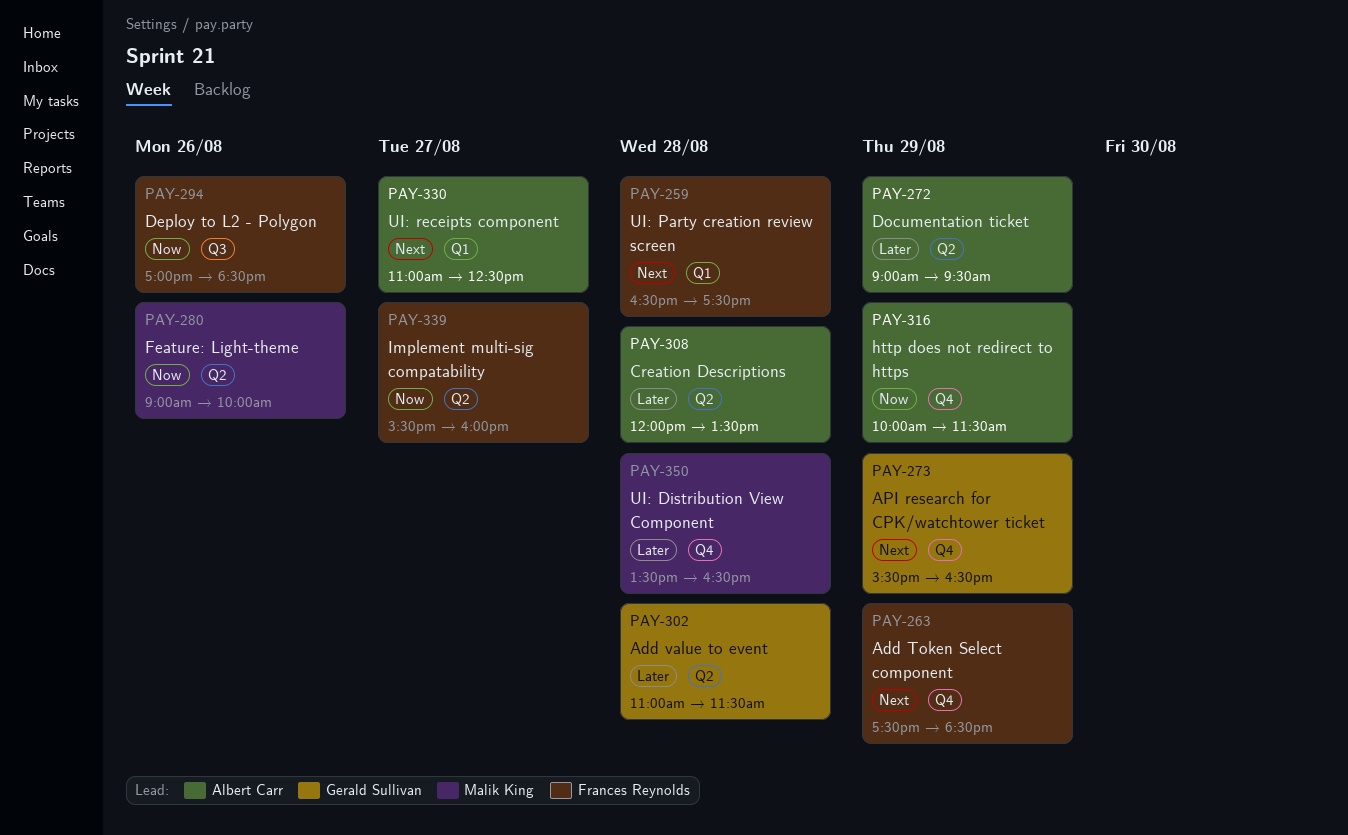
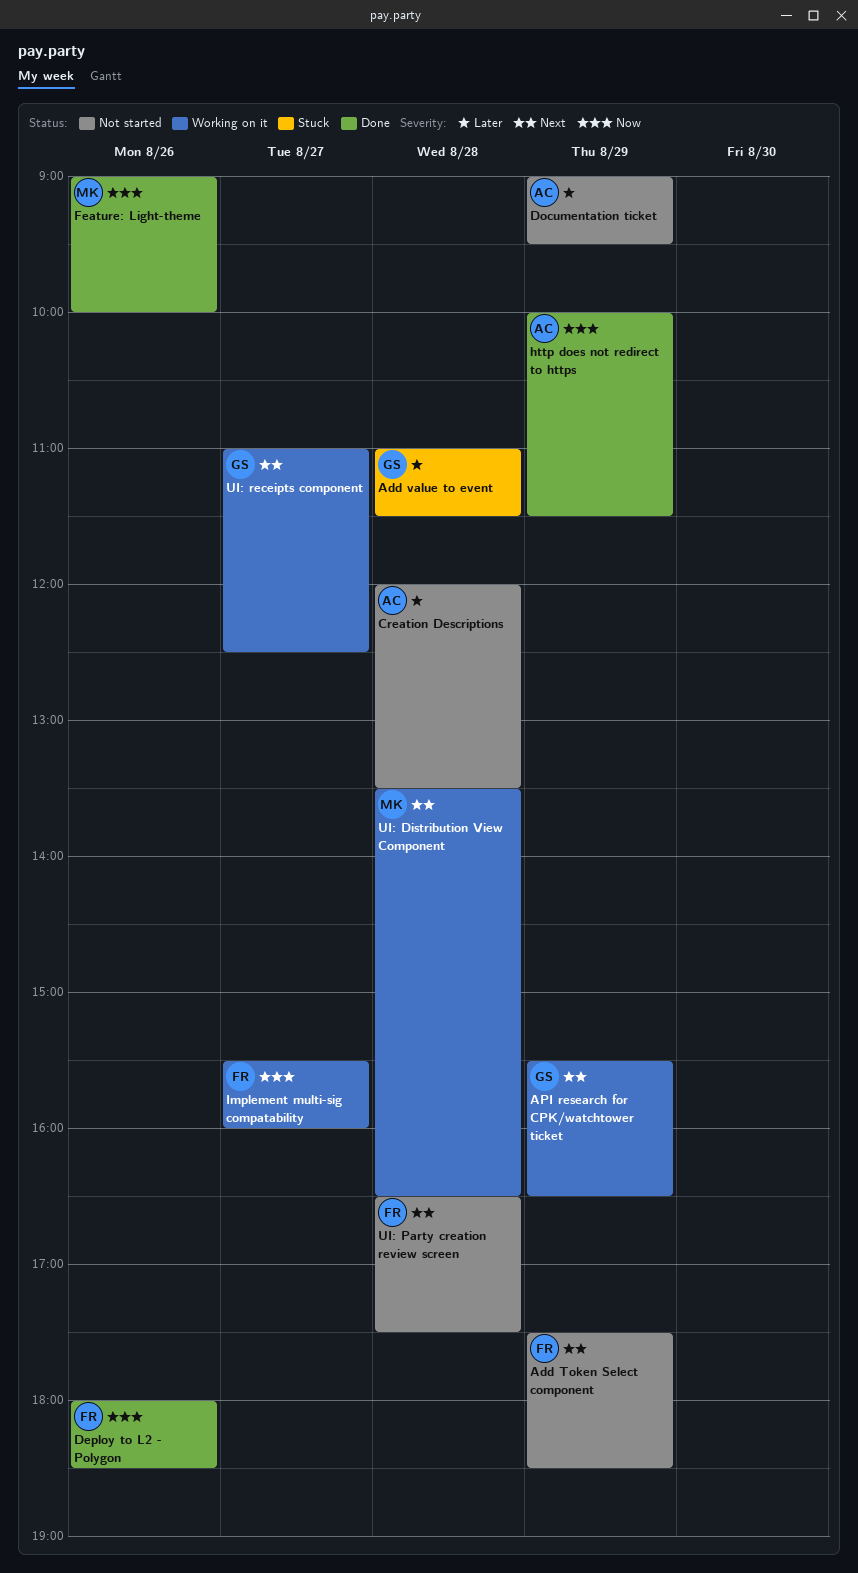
Deploy to L2 - Polygon, begins: 17:00 -> 18:00
UI: Distribution View Component, priority: Later -> Next
UI: receipts component, owner: Albert Carr -> Gerald Sullivan

